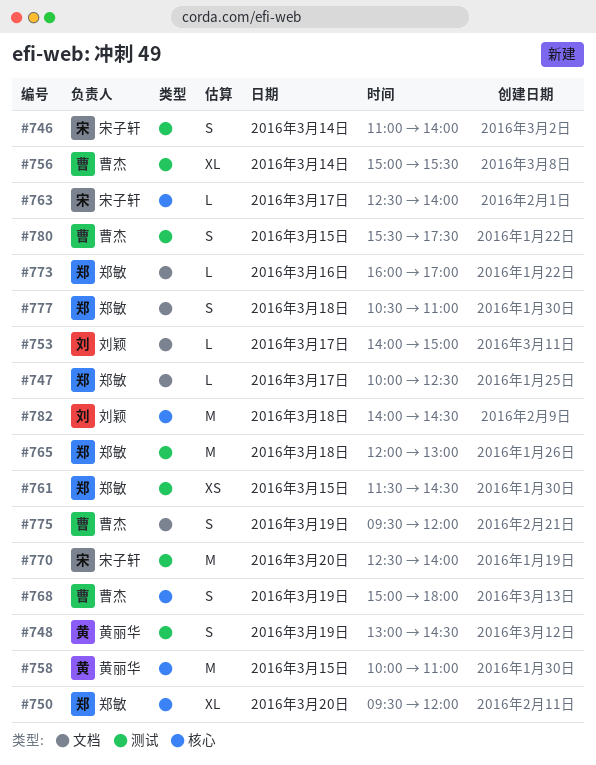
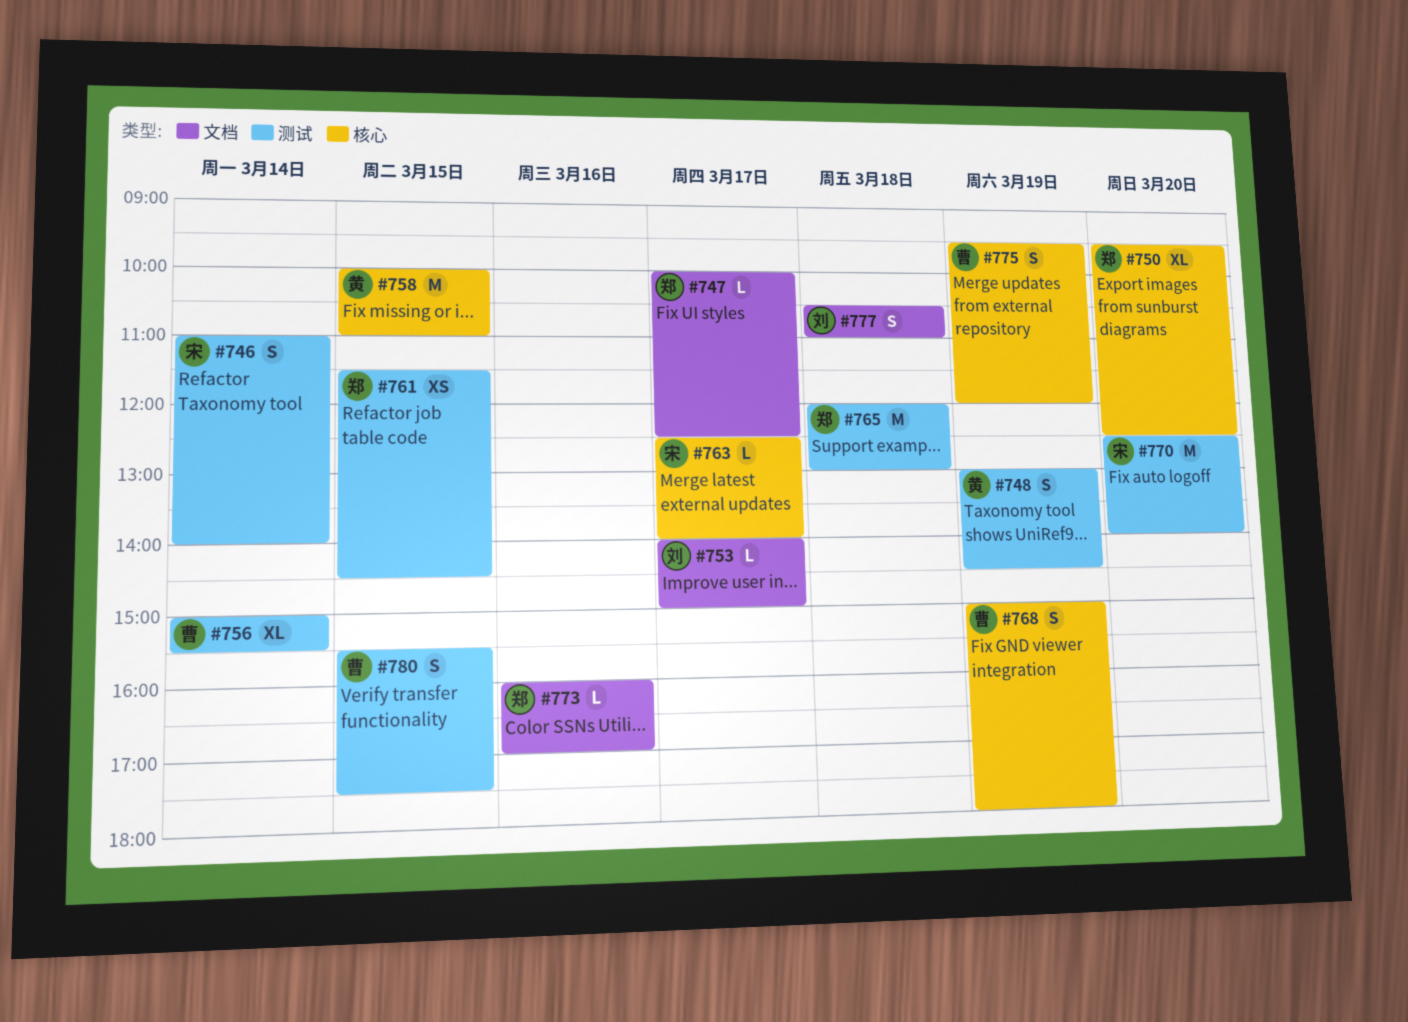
#750, ends: 12:00 -> 12:30
#775, label: 文档 -> 核心
#777, owner: 郑敏 -> 刘颖
#782: present -> none

